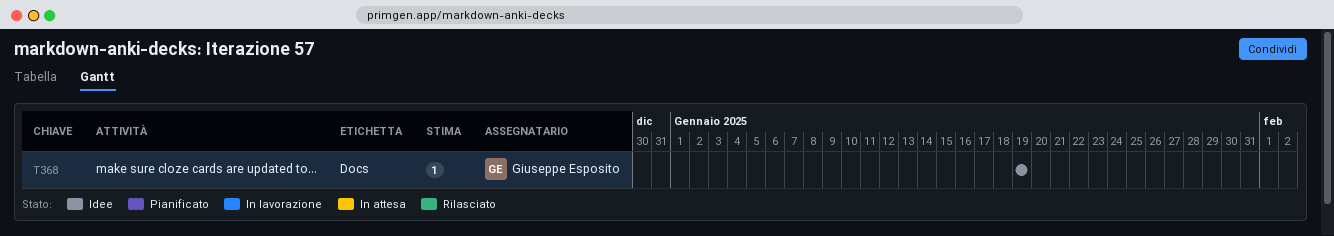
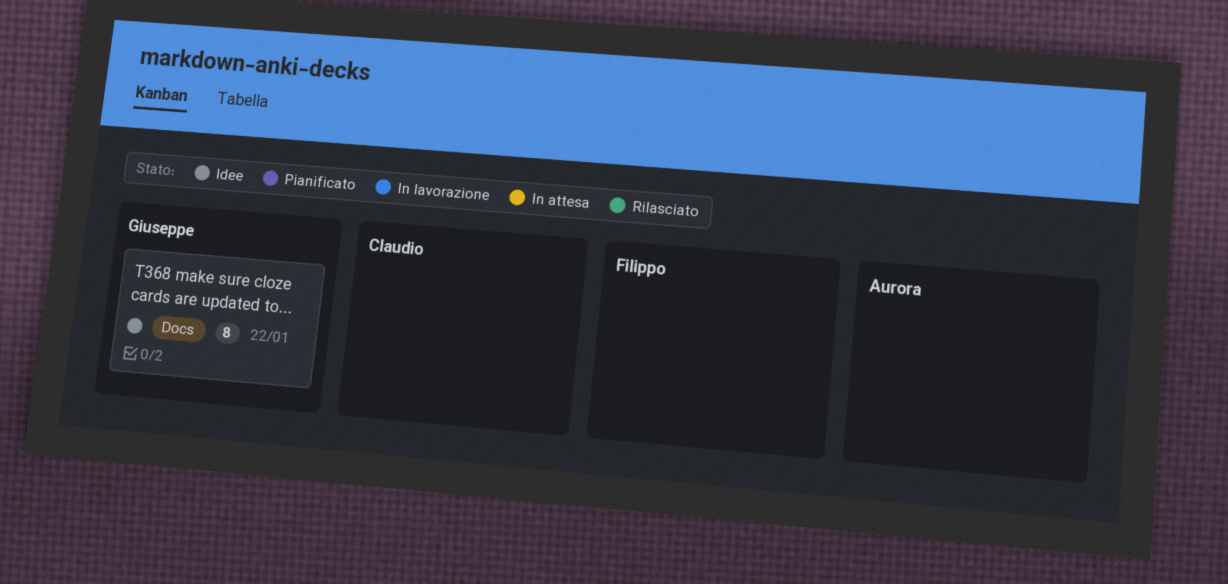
T368, estimate: 1 -> 8
T368, due: Jan 19 -> Jan 22

